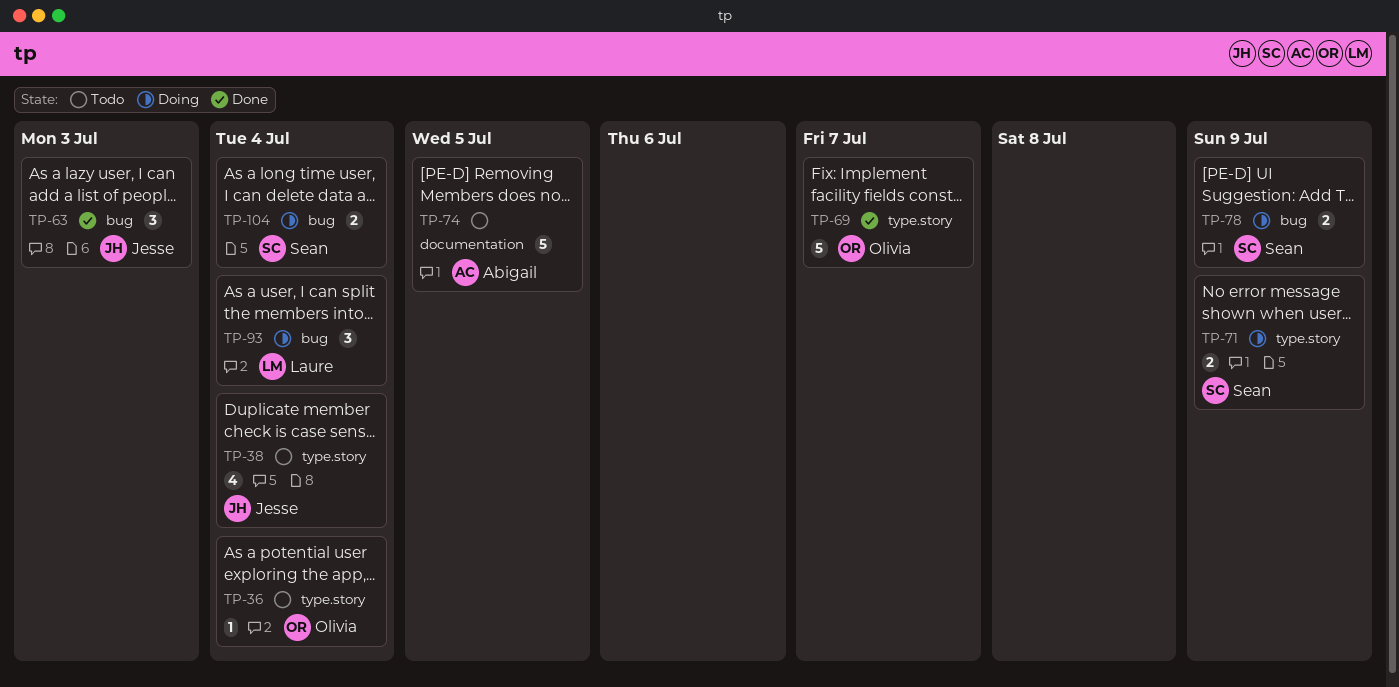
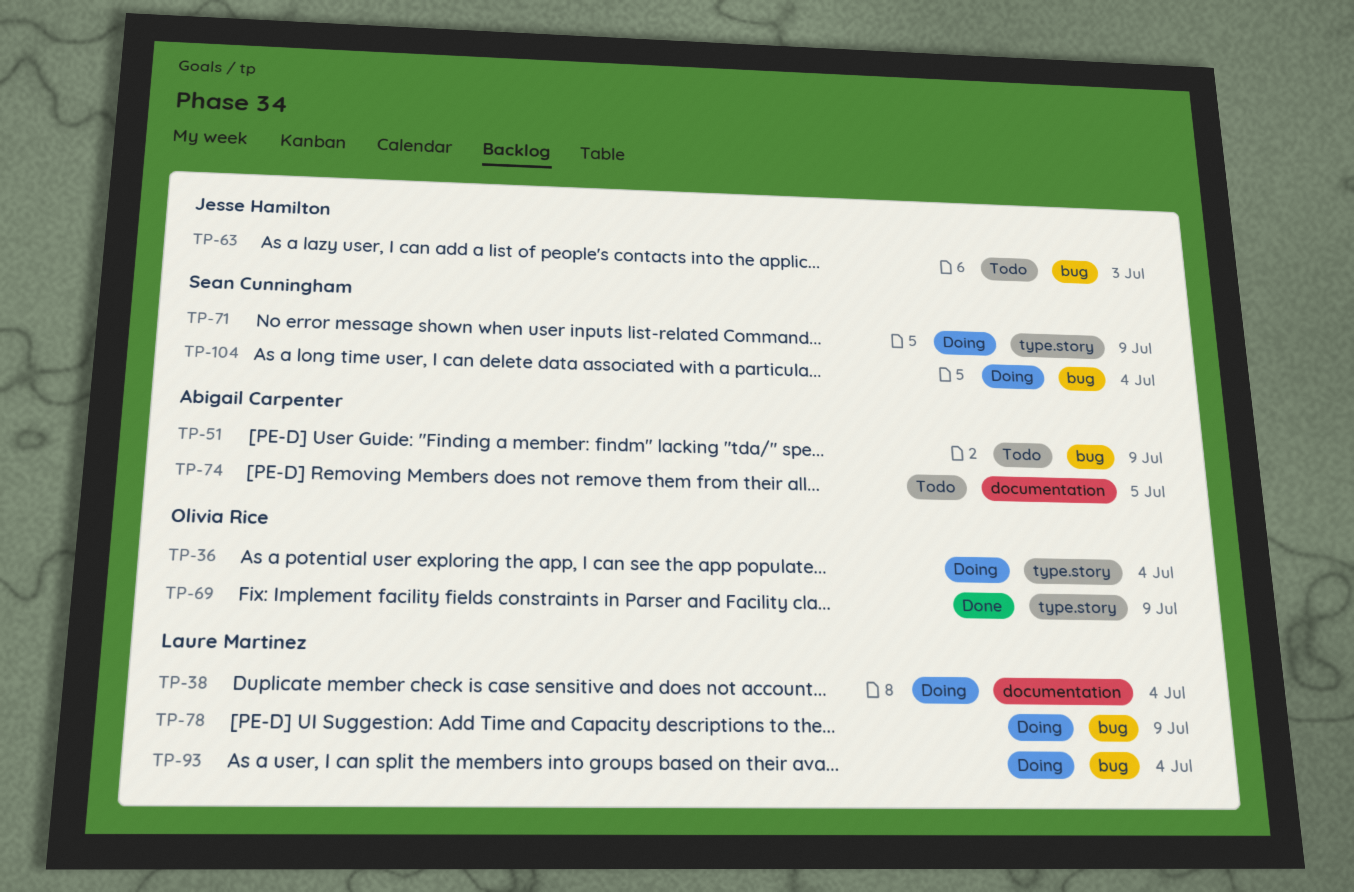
TP-36, status: Todo -> Doing
TP-38, status: Todo -> Doing
TP-38, owner: Jesse Hamilton -> Laure Martinez
TP-38, label: type.story -> documentation
TP-51: none -> present
TP-63, status: Done -> Todo
TP-69, due: Jul 7 -> Jul 9
TP-78, owner: Sean Cunningham -> Laure Martinez

